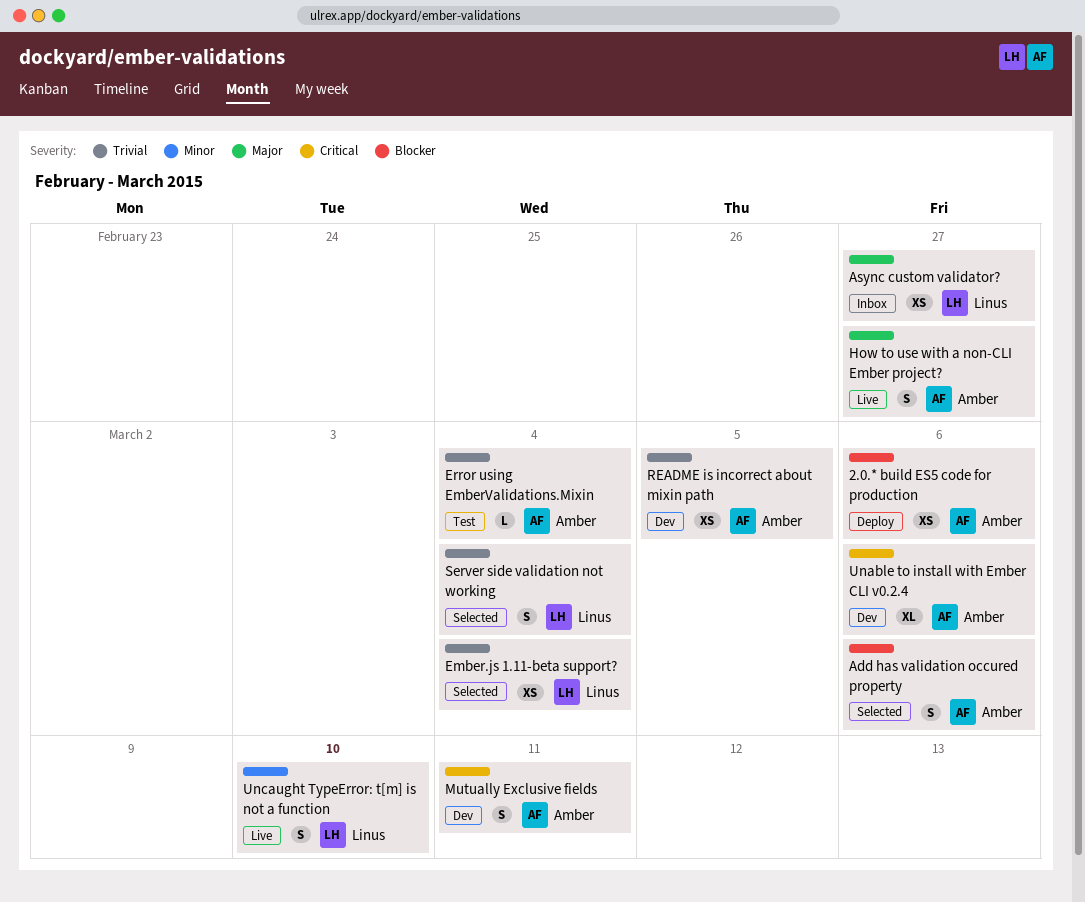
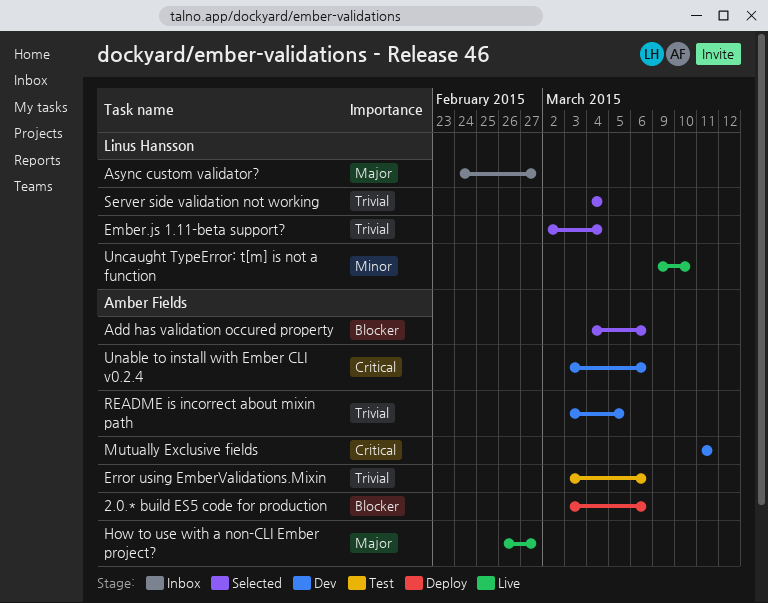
Error using EmberValidations.Mixin, due: Mar 4 -> Mar 6

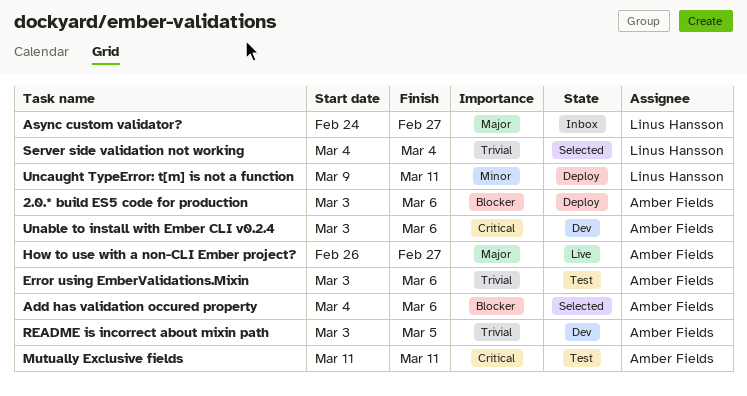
Ember.js 1.11-beta support?: present -> none
Mutually Exclusive fields, status: Dev -> Test
Uncaught TypeError: t[m] is not a function, status: Live -> Deploy
Uncaught TypeError: t[m] is not a function, due: Mar 10 -> Mar 11

